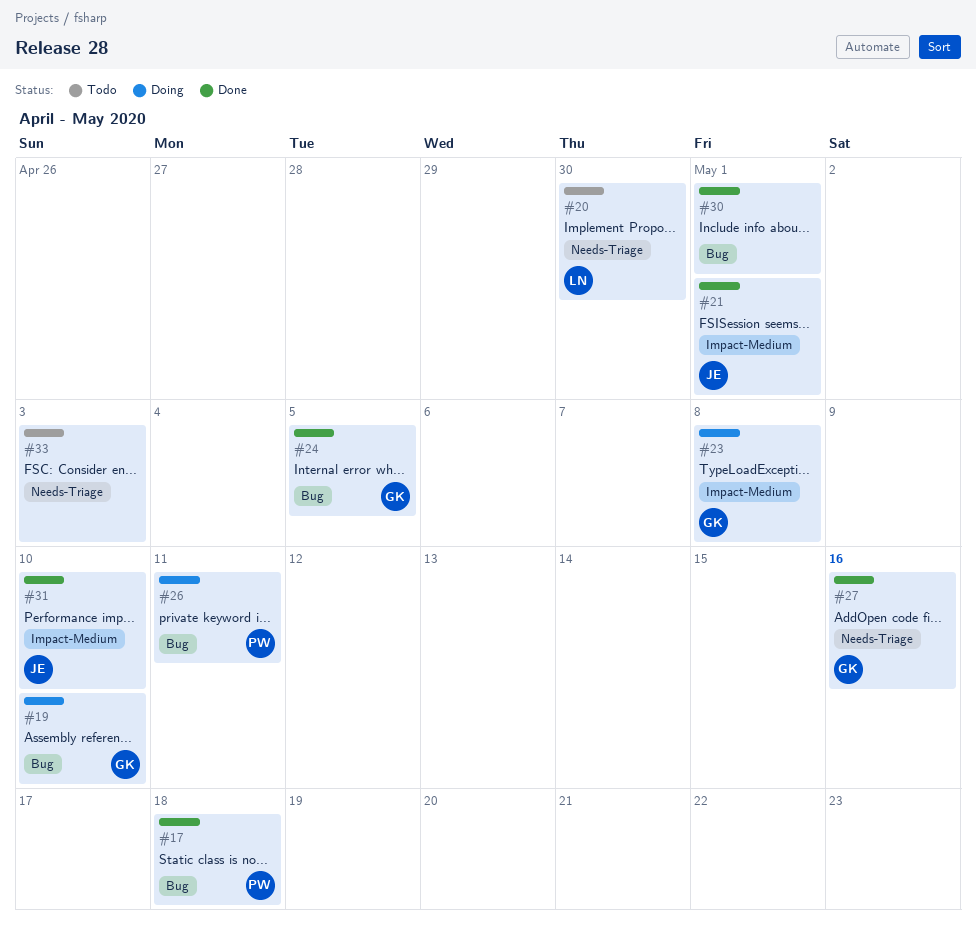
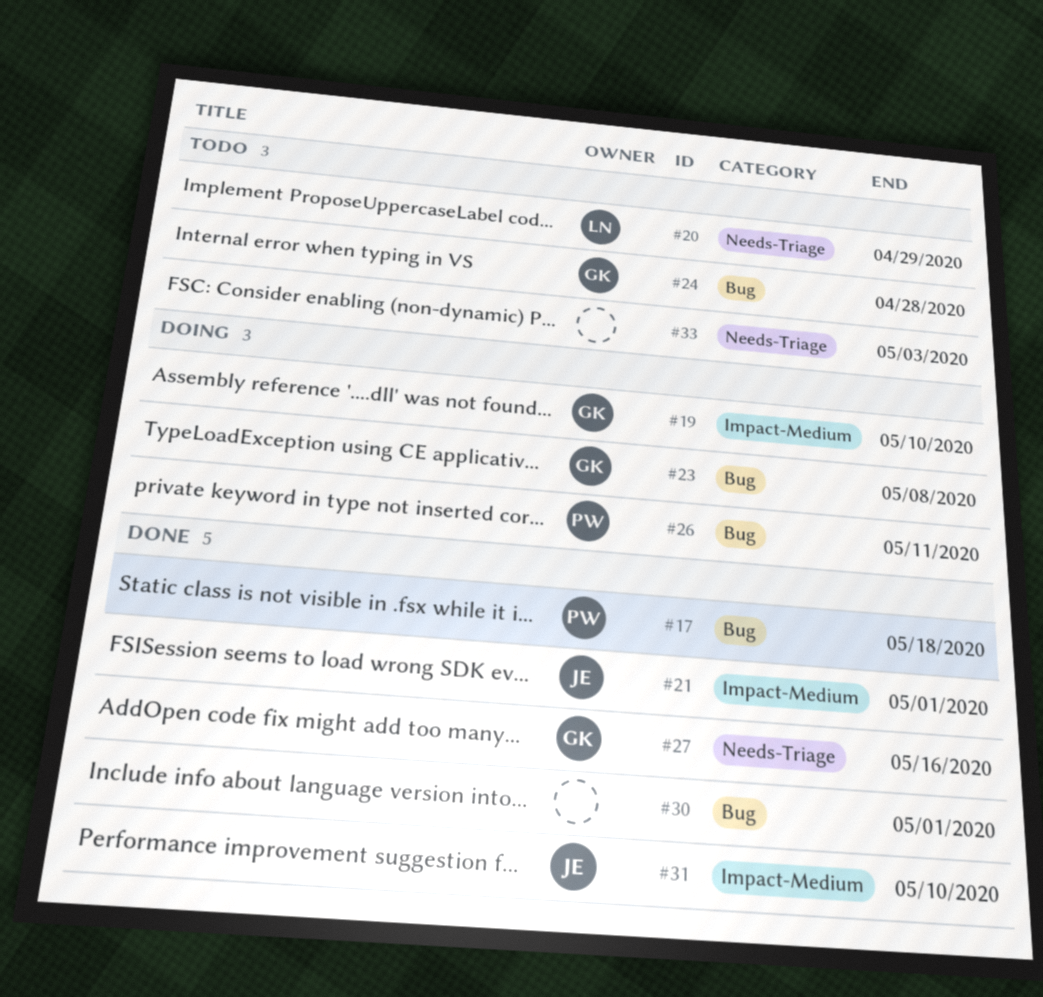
#19, label: Bug -> Impact-Medium
#20, due: Apr 30 -> Apr 29
#23, label: Impact-Medium -> Bug
#24, status: Done -> Todo
#24, due: May 5 -> Apr 28

